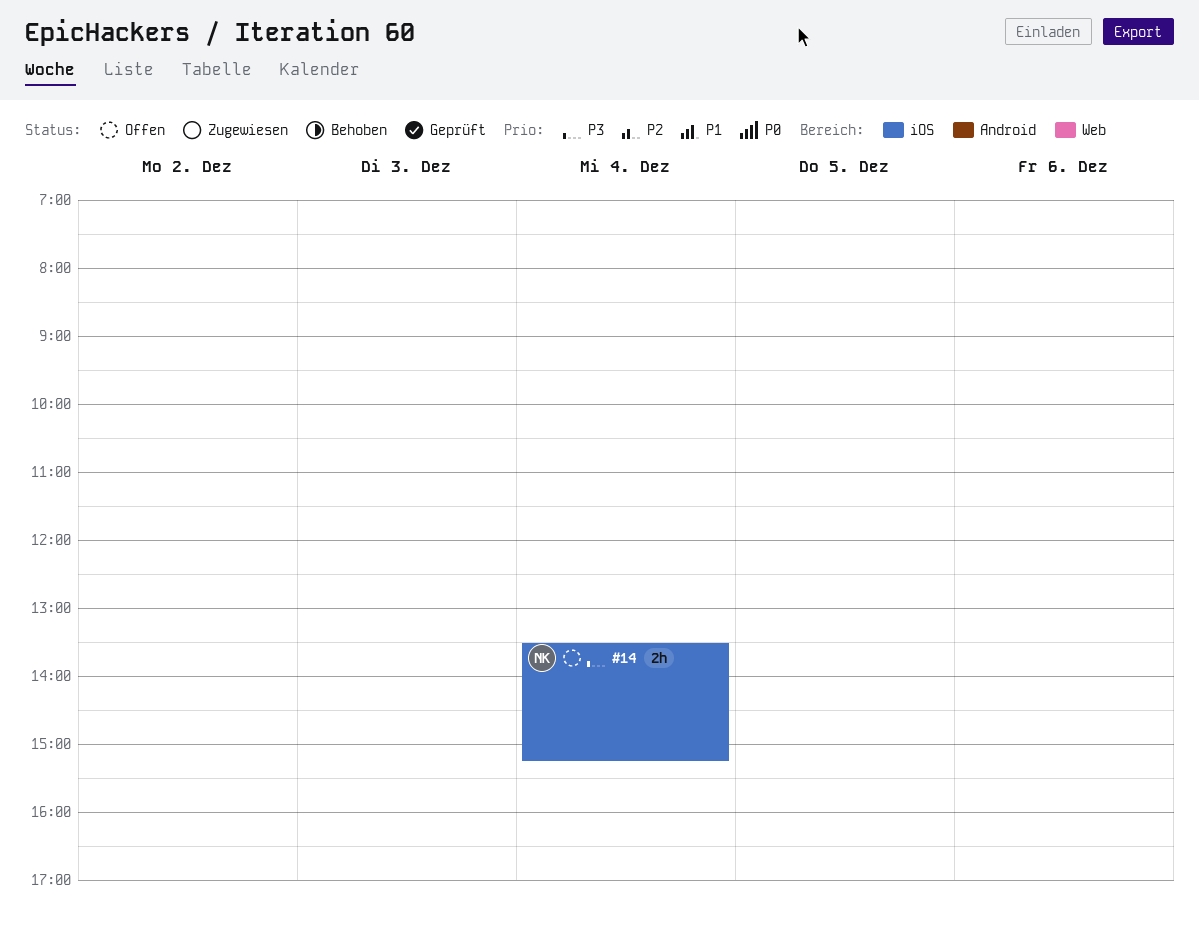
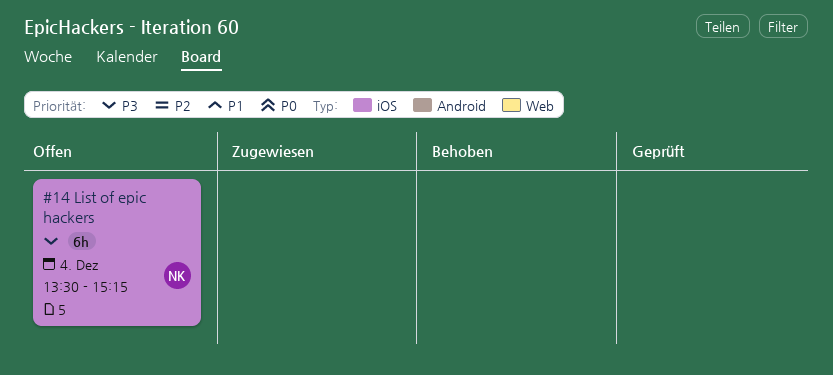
#14, estimate: 2h -> 6h

